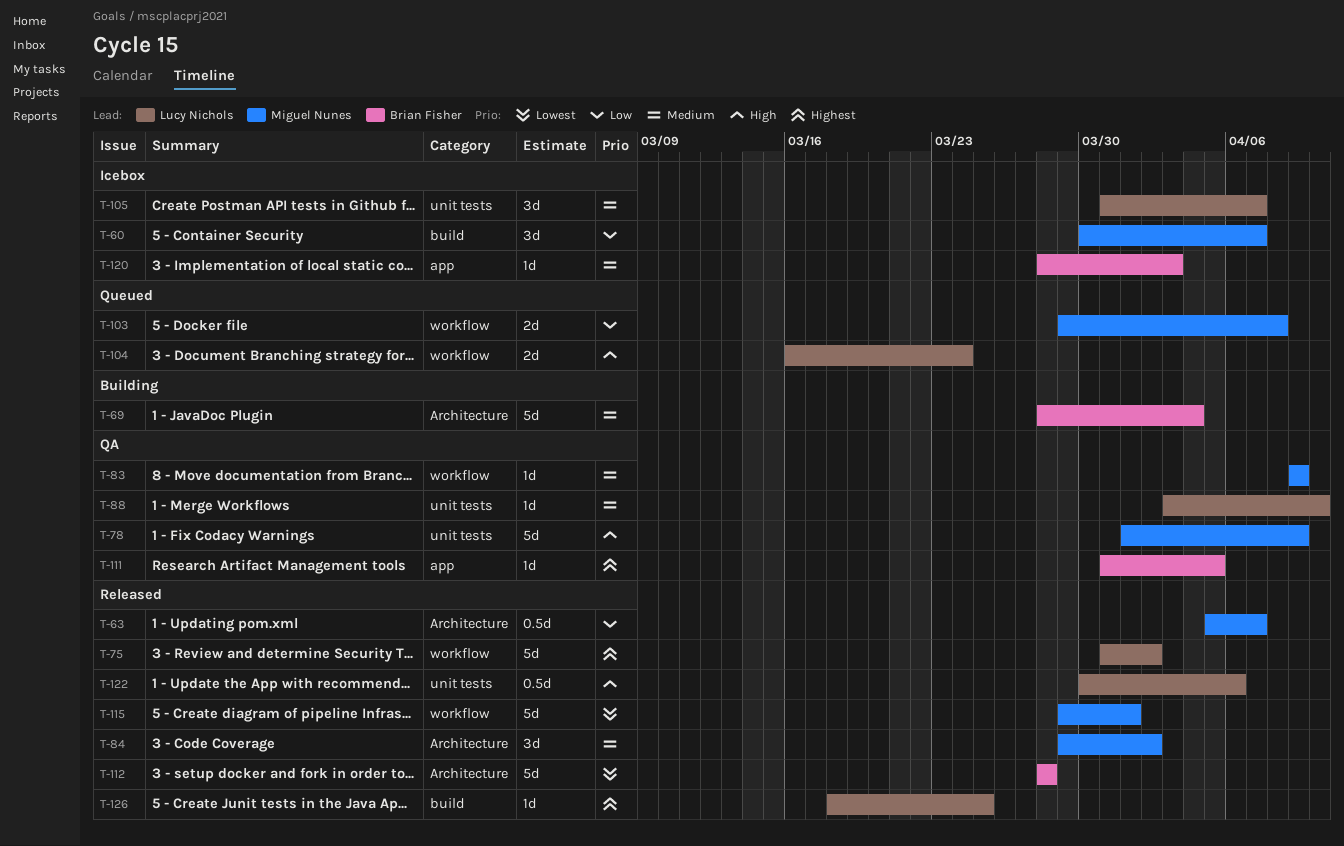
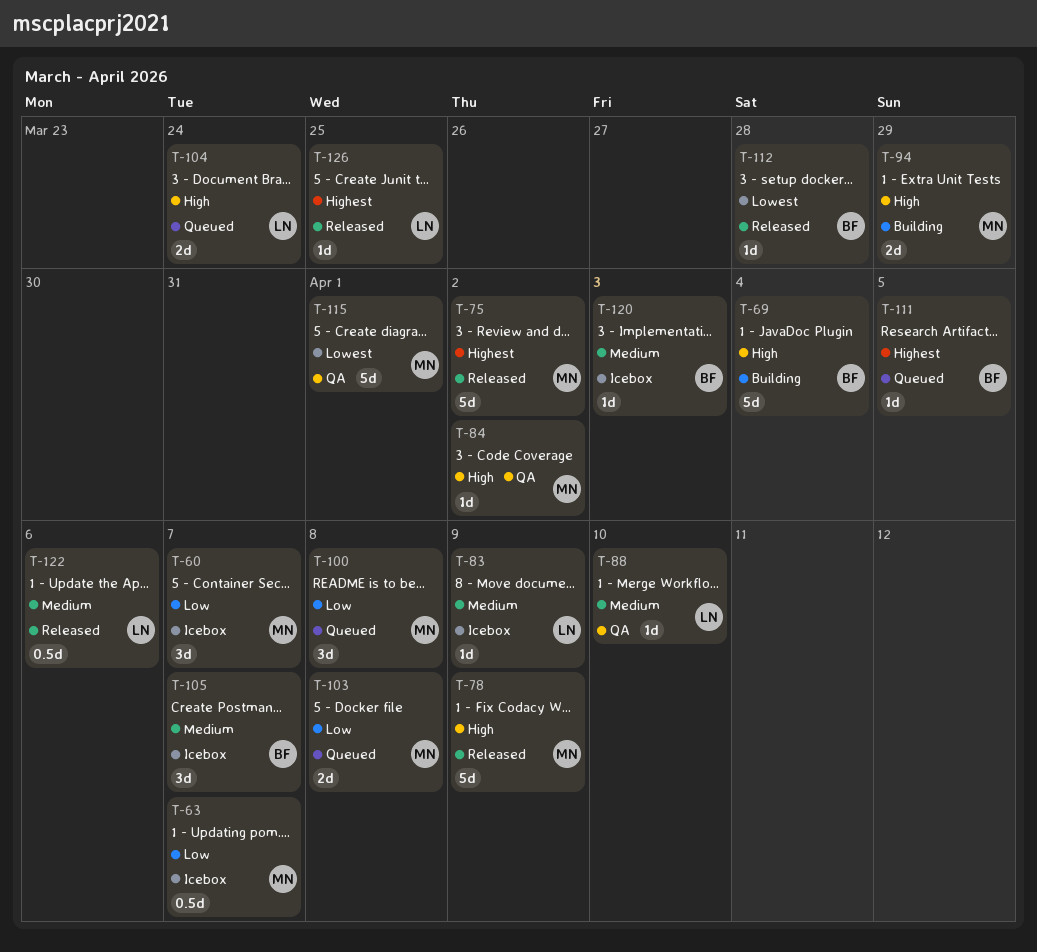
T-63, status: Released -> Icebox
T-69, priority: Medium -> High
T-75, owner: Lucy Nichols -> Miguel Nunes
T-78, status: QA -> Released
T-83, status: QA -> Icebox
T-83, owner: Miguel Nunes -> Lucy Nichols
T-84, status: Released -> QA
T-84, priority: Medium -> High
T-84, estimate: 3d -> 1d
T-94: none -> present
T-100: none -> present
T-105, owner: Lucy Nichols -> Brian Fisher
T-111, status: QA -> Queued
T-112, estimate: 5d -> 1d
T-115, status: Released -> QA
T-122, priority: High -> Medium

